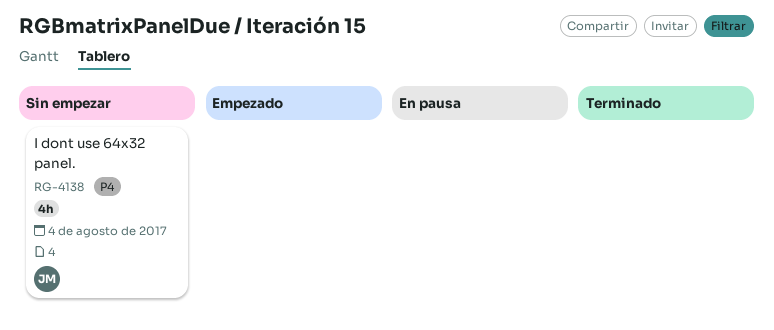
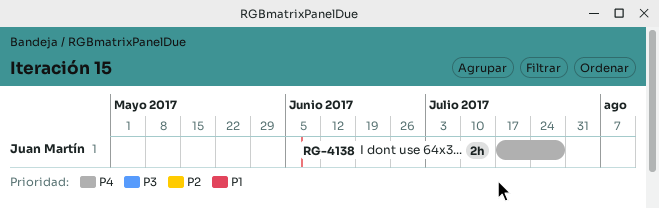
RG-4138, estimate: 4h -> 2h
RG-4138, due: Aug 4 -> Jul 28

